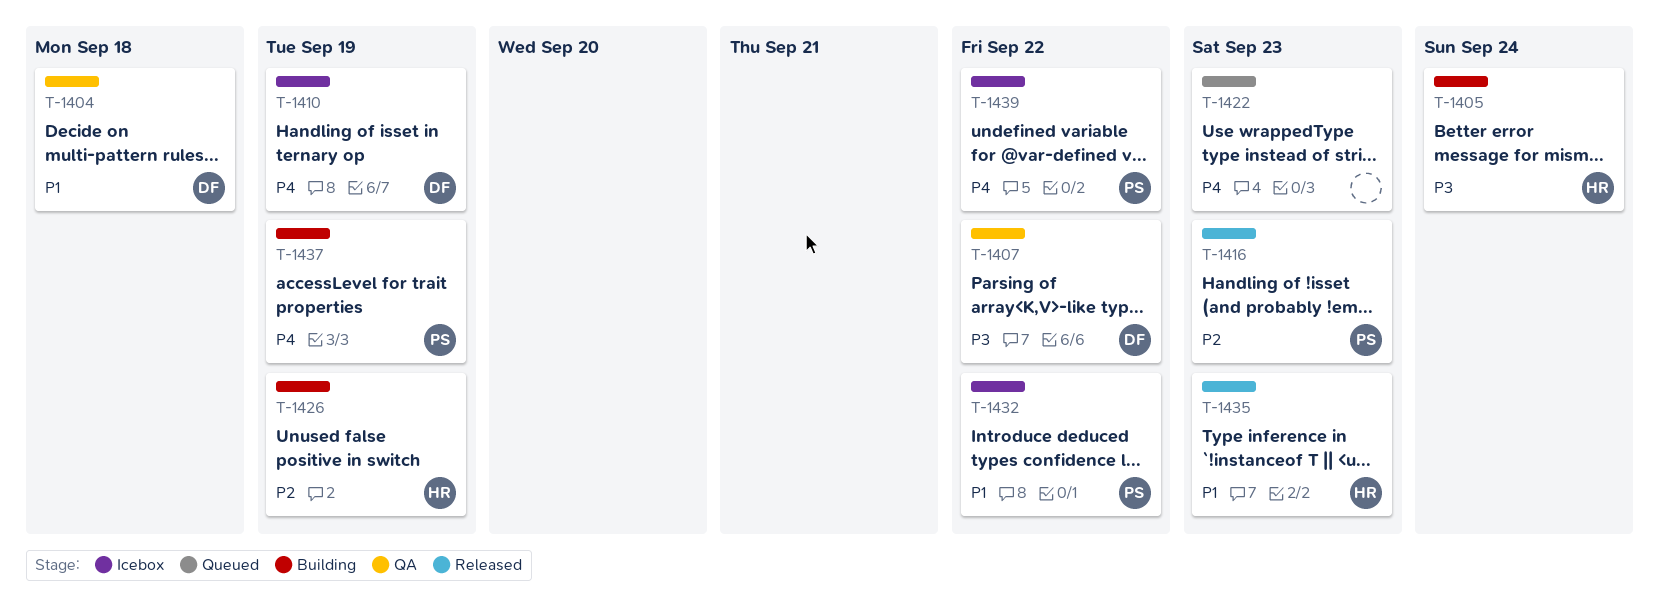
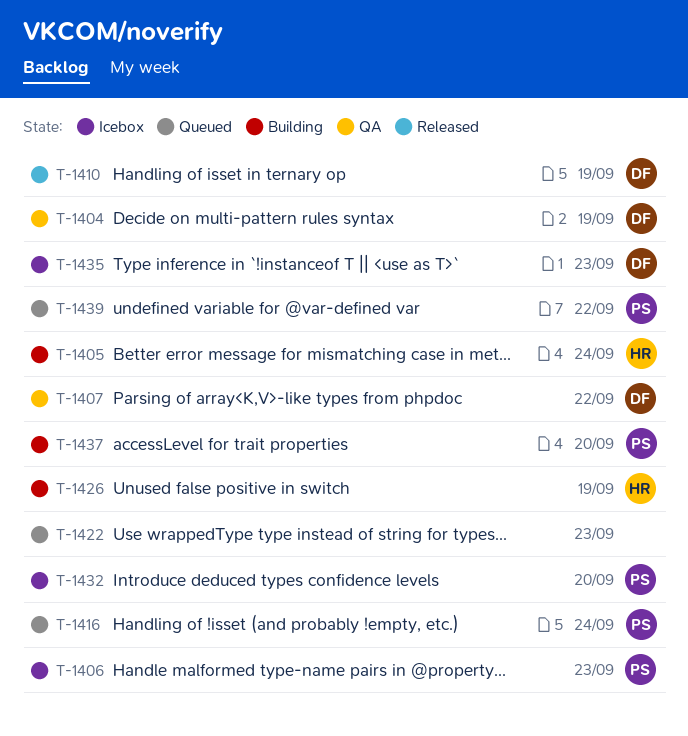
T-1404, due: Sep 18 -> Sep 19
T-1406: none -> present
T-1410, status: Icebox -> Released
T-1416, status: Released -> Queued
T-1416, due: Sep 23 -> Sep 24
T-1432, due: Sep 22 -> Sep 20
T-1435, status: Released -> Icebox
T-1435, owner: HR -> DF
T-1437, due: Sep 19 -> Sep 20
T-1439, status: Icebox -> Queued

